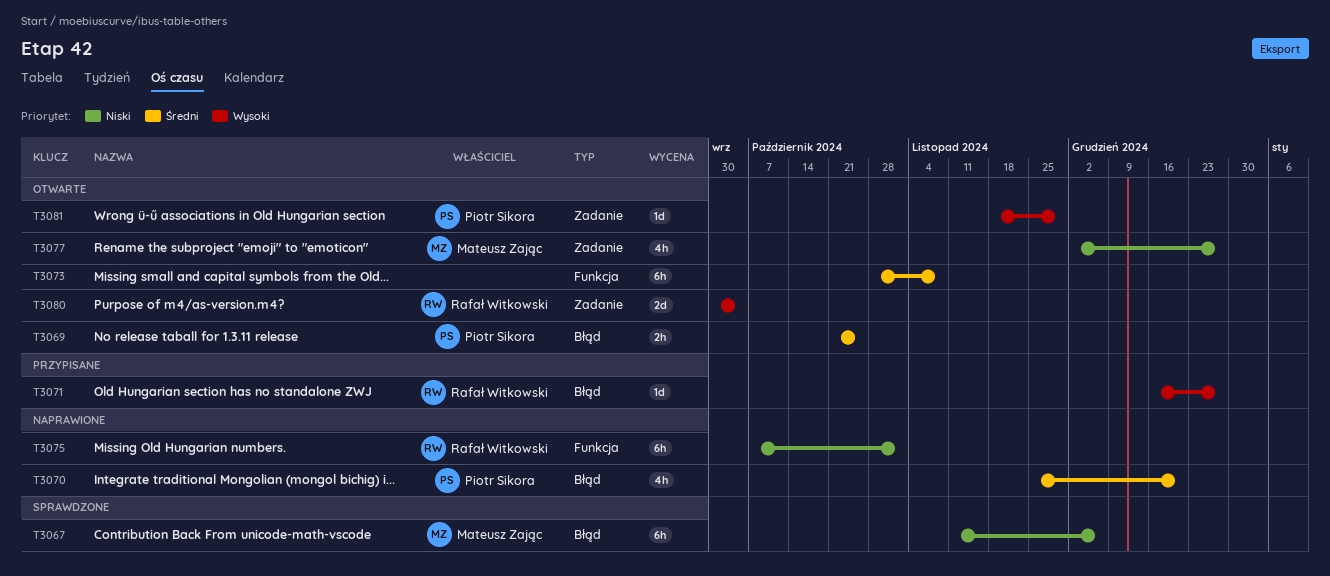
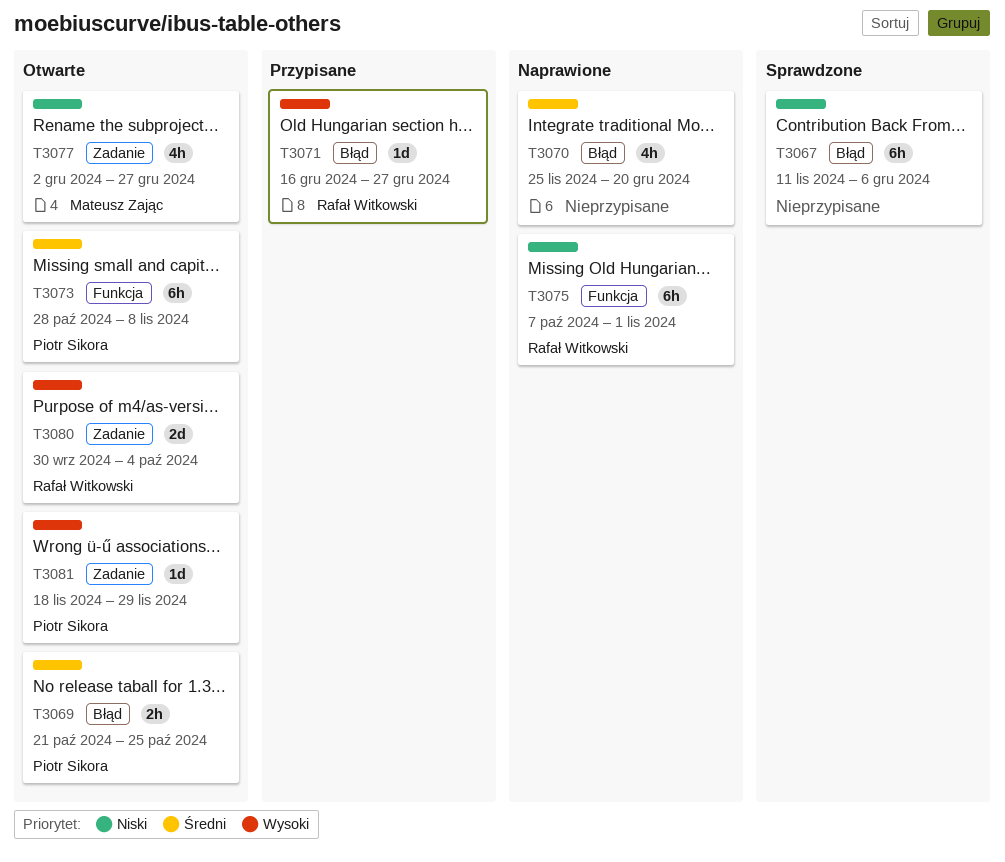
T3067, owner: Mateusz Zając -> none
T3070, owner: Piotr Sikora -> none
T3073, owner: none -> Piotr Sikora

